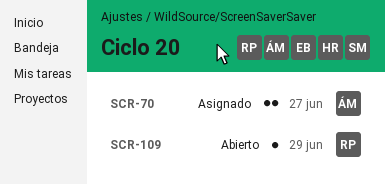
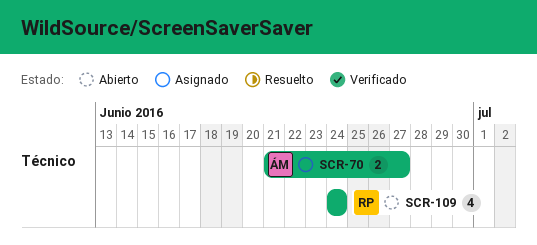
SCR-109, estimate: 1 -> 4
SCR-109, due: Jun 29 -> Jun 24

